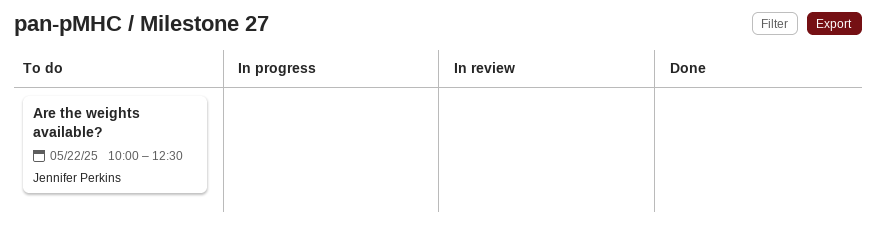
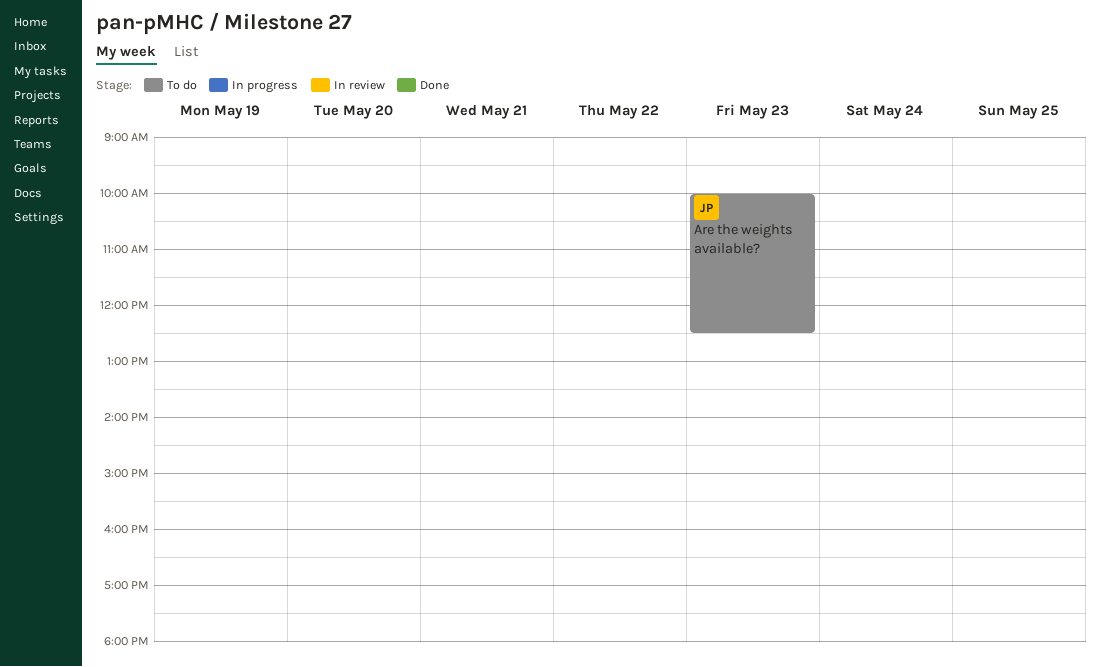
Are the weights available?, day: May 22 -> May 23

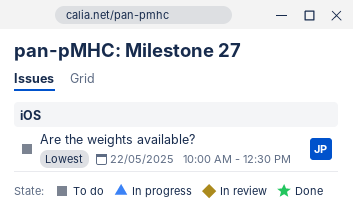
Are the weights available?, day: May 23 -> May 22

